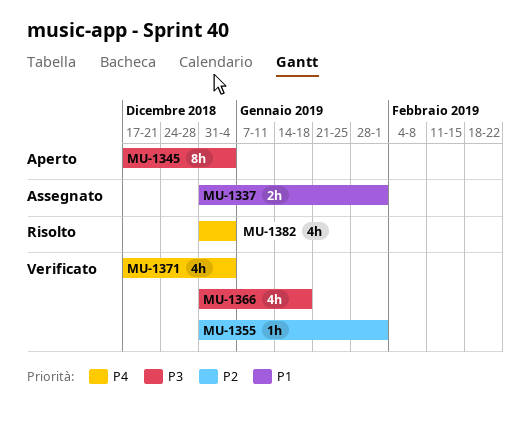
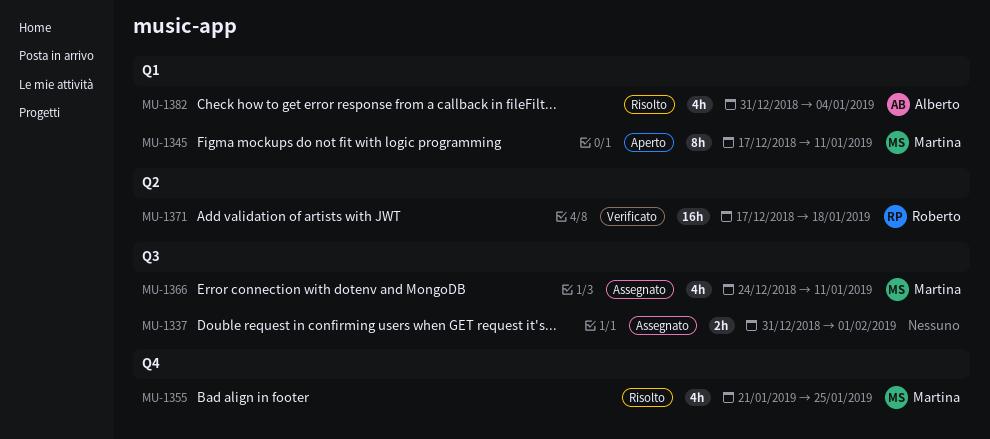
MU-1345, due: Jan 4 -> Jan 11
MU-1355, status: Verificato -> Risolto
MU-1355, estimate: 1h -> 4h
MU-1355, start: Dec 31 -> Jan 21
MU-1355, due: Feb 1 -> Jan 25
MU-1366, status: Verificato -> Assegnato
MU-1366, start: Dec 31 -> Dec 24
MU-1366, due: Jan 18 -> Jan 11
MU-1371, estimate: 4h -> 16h
MU-1371, due: Jan 4 -> Jan 18

